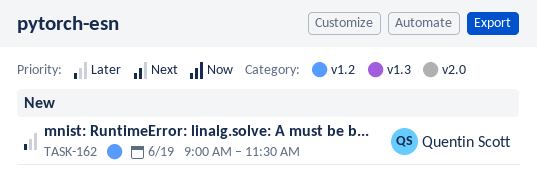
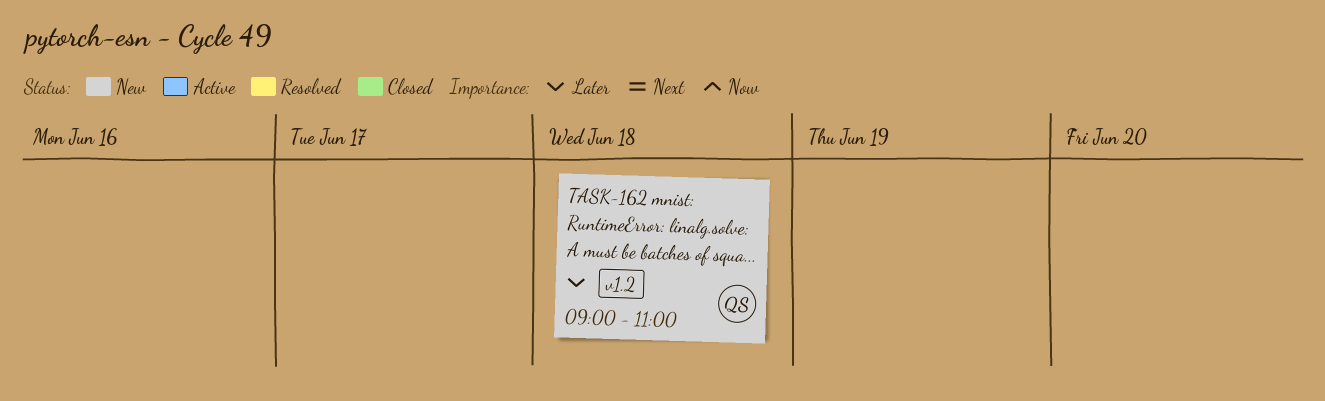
TASK-162, day: Jun 19 -> Jun 18
TASK-162, ends: 11:30 -> 11:00

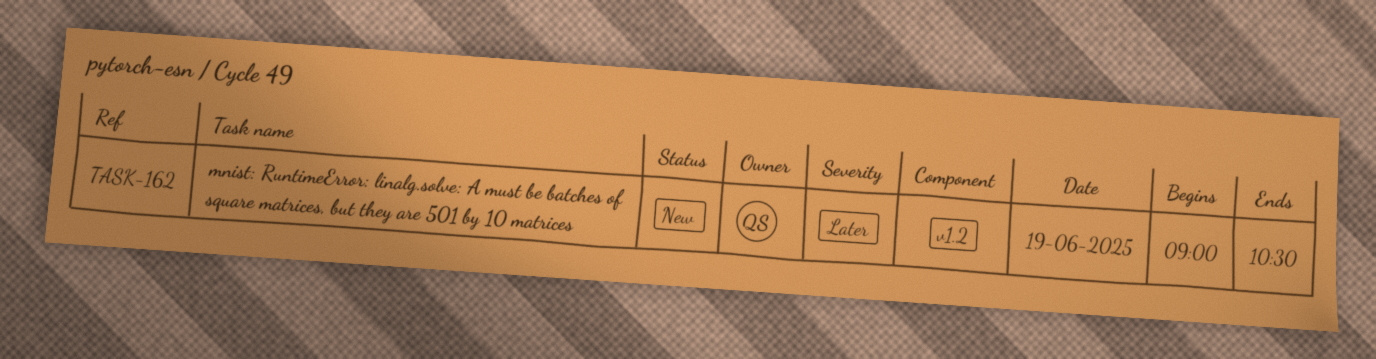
TASK-162, day: Jun 18 -> Jun 19
TASK-162, ends: 11:00 -> 10:30

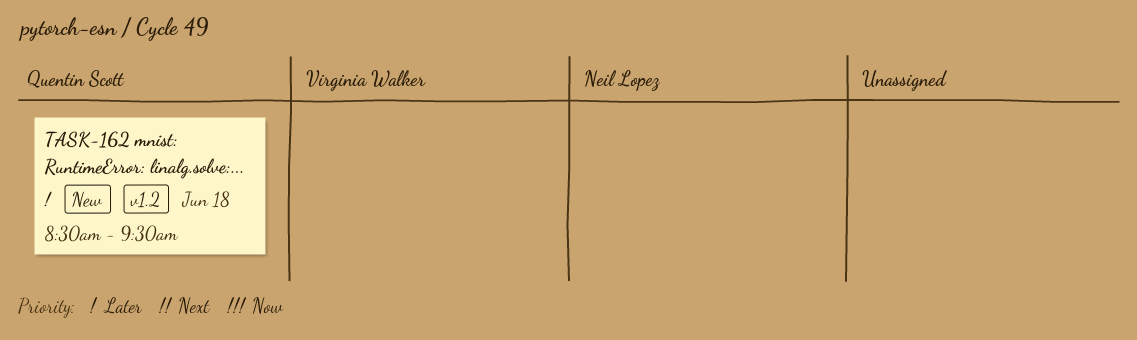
TASK-162, day: Jun 19 -> Jun 18
TASK-162, begins: 09:00 -> 08:30
TASK-162, ends: 10:30 -> 09:30

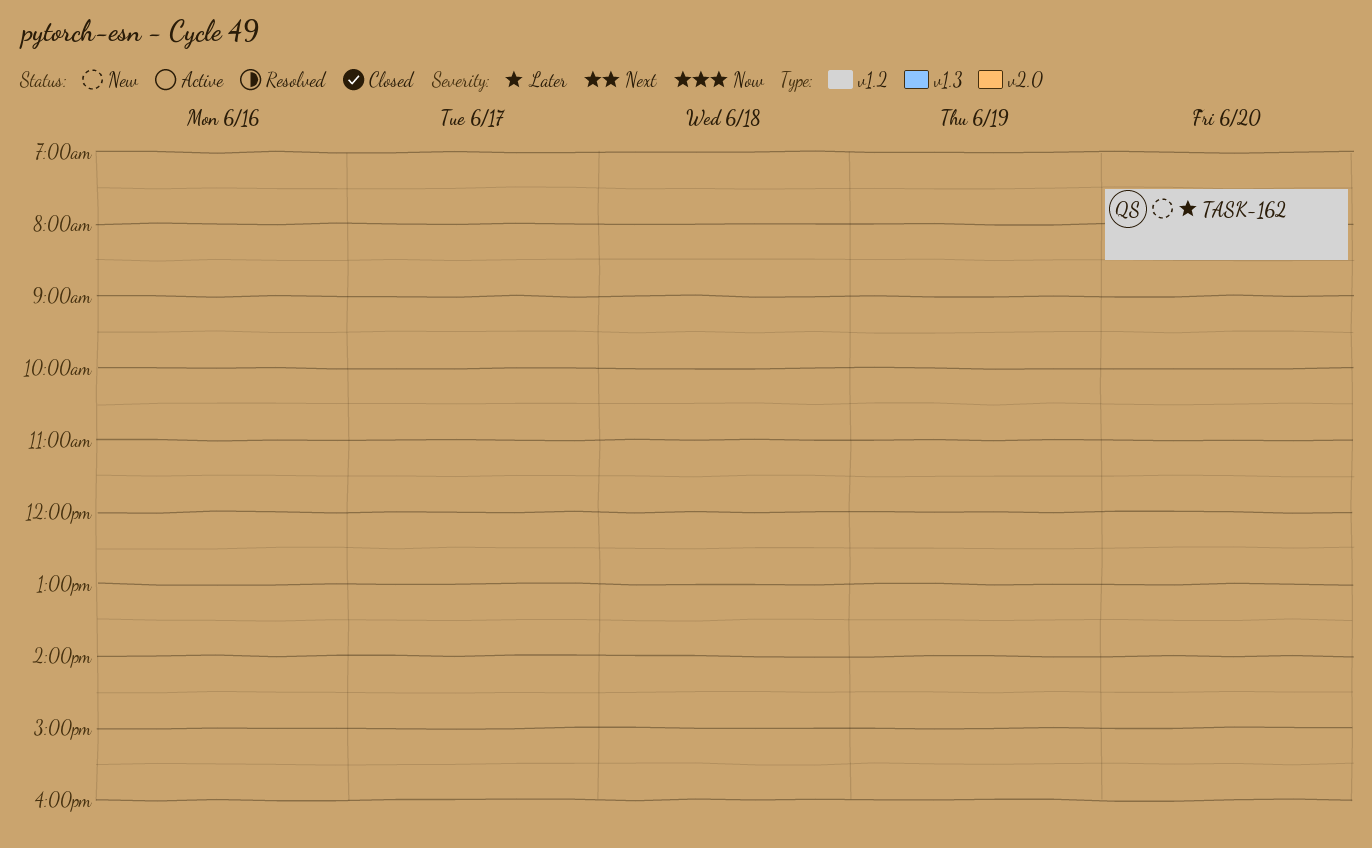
TASK-162, day: Jun 18 -> Jun 20
TASK-162, begins: 08:30 -> 07:30
TASK-162, ends: 09:30 -> 08:30

